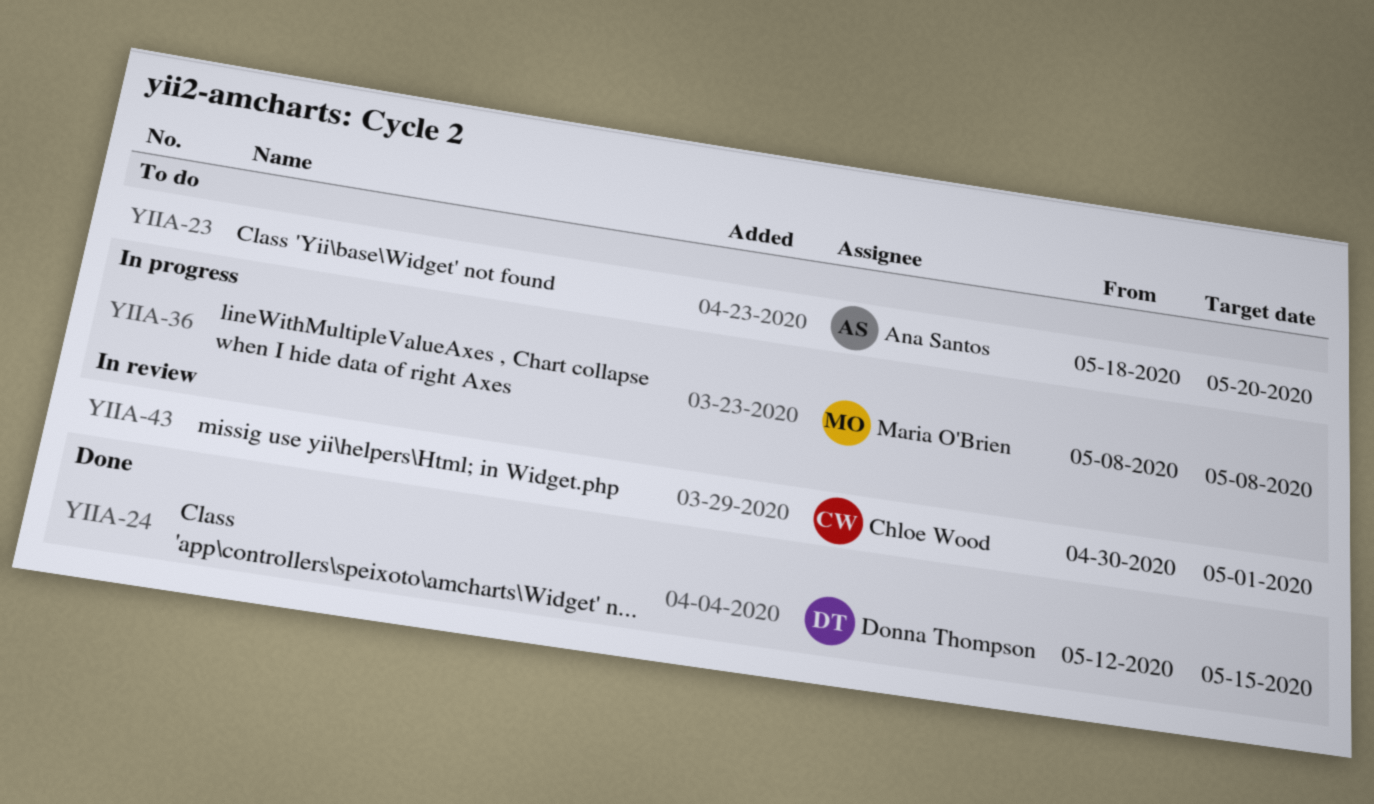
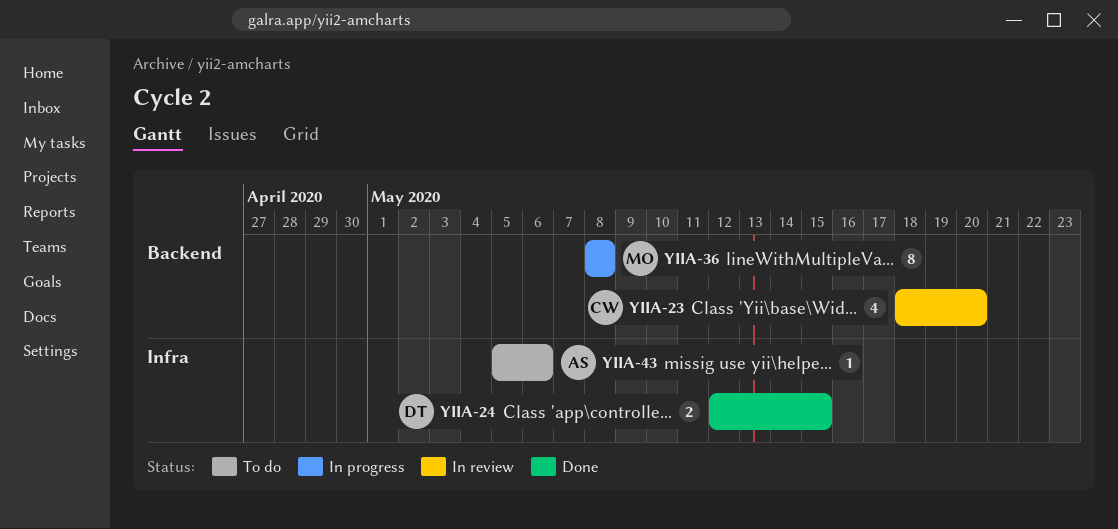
YIIA-23, status: To do -> In review
YIIA-23, owner: Ana Santos -> Chloe Wood
YIIA-43, status: In review -> To do
YIIA-43, owner: Chloe Wood -> Ana Santos
YIIA-43, start: Apr 30 -> May 5
YIIA-43, due: May 1 -> May 6

